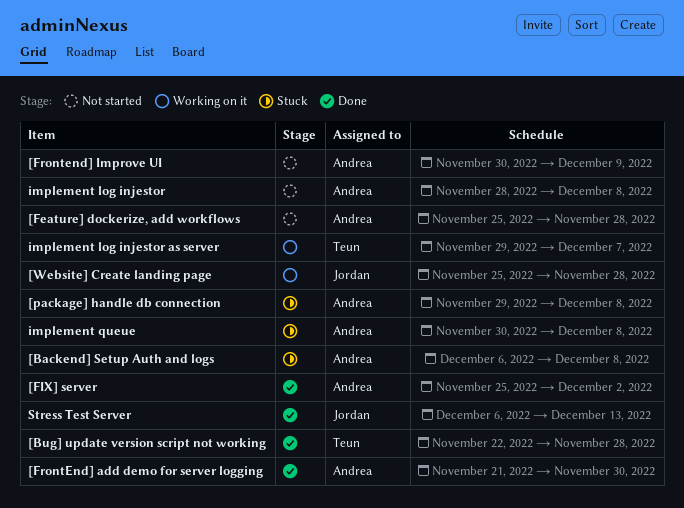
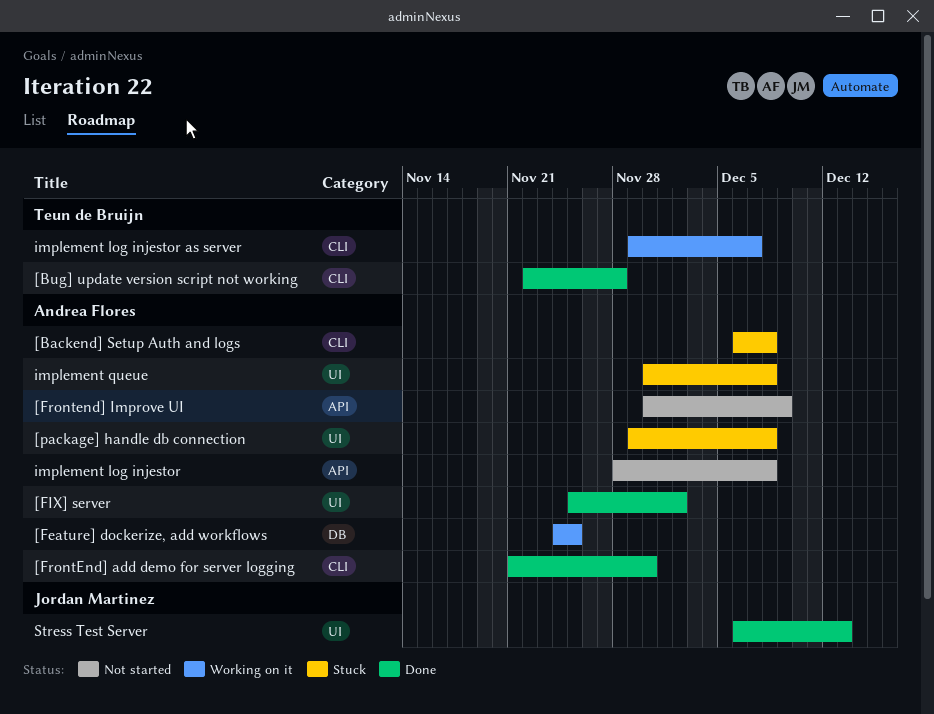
[Feature] dockerize, add workflows, status: Not started -> Working on it
[Feature] dockerize, add workflows, start: Nov 25 -> Nov 24
[Feature] dockerize, add workflows, due: Nov 28 -> Nov 25
[Website] Create landing page: present -> none

